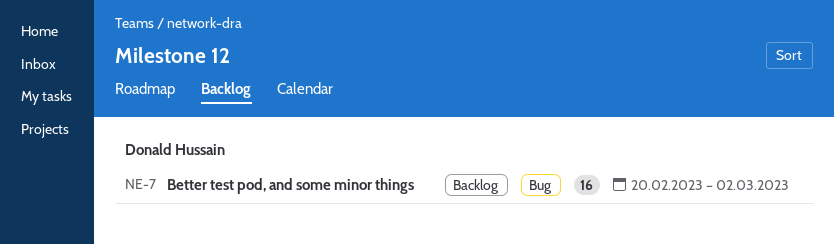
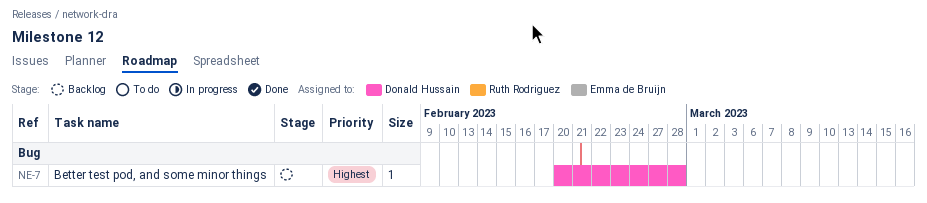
NE-7, estimate: 16 -> 1
NE-7, due: Mar 2 -> Feb 28

